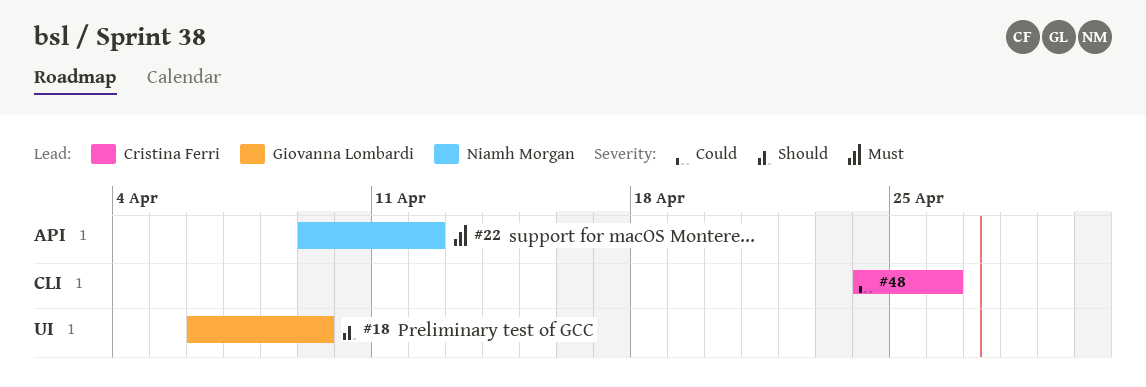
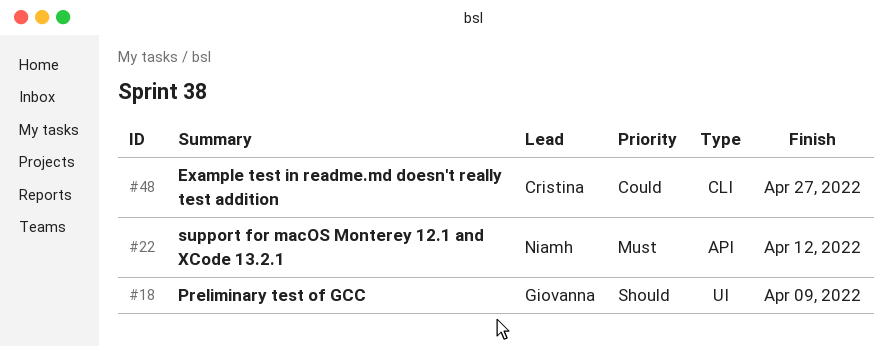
#48, due: Apr 26 -> Apr 27

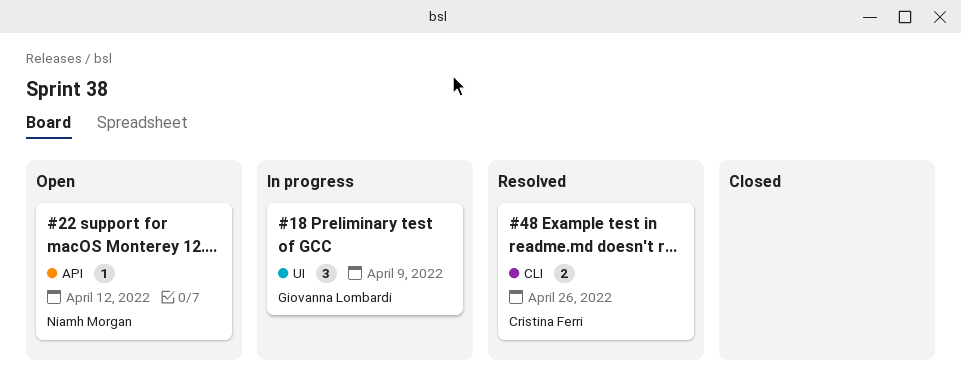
#48, due: Apr 27 -> Apr 26

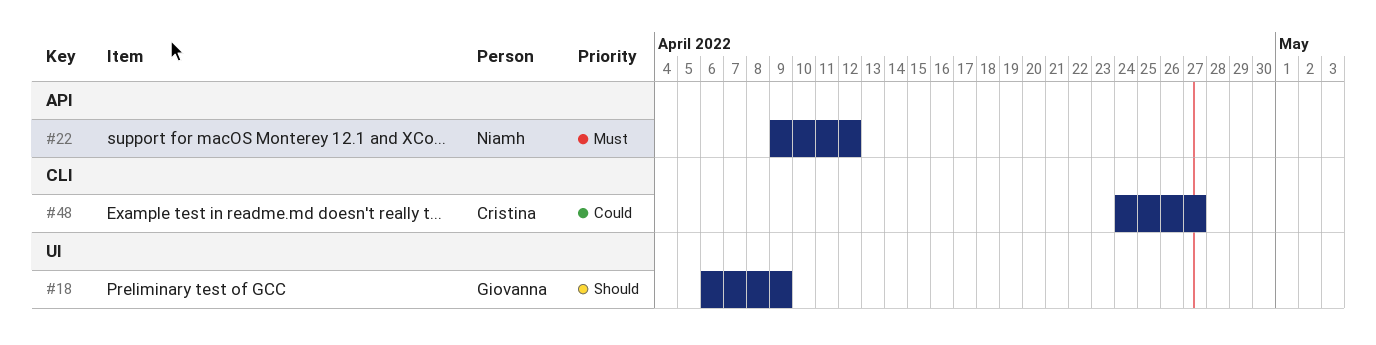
#48, due: Apr 26 -> Apr 27

